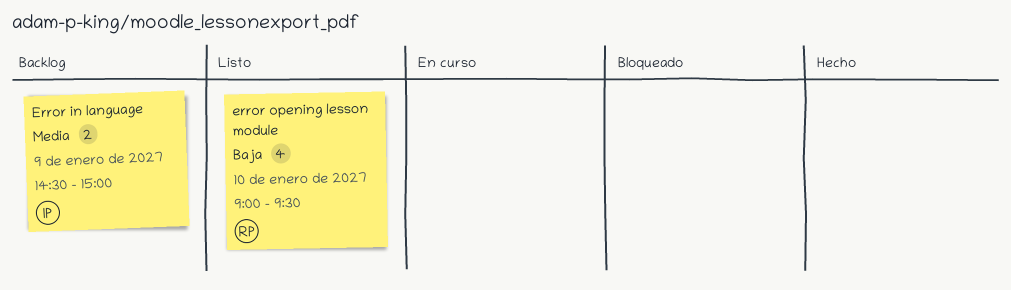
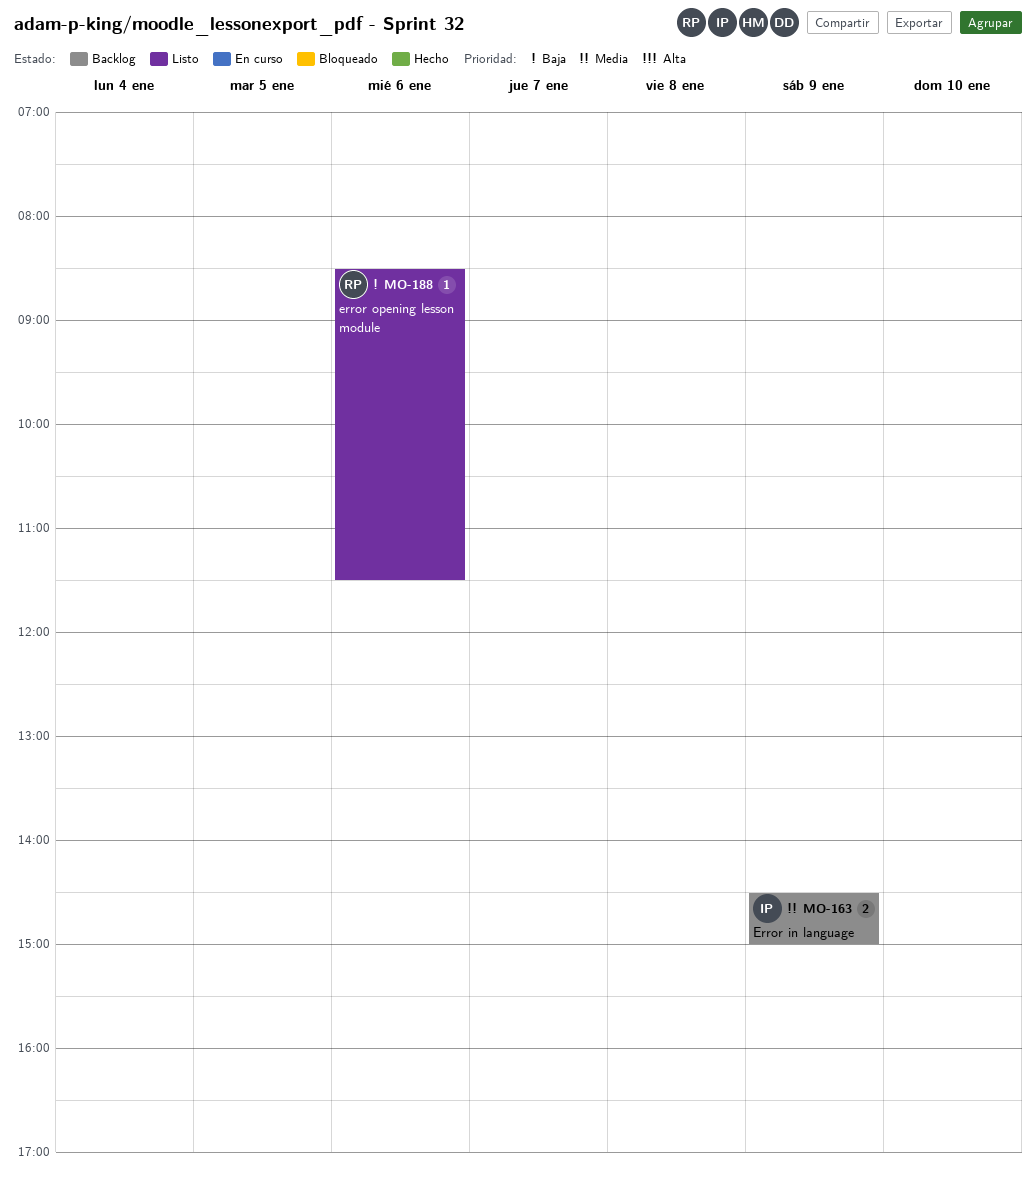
error opening lesson module, estimate: 4 -> 1
error opening lesson module, day: Jan 10 -> Jan 6
error opening lesson module, begins: 09:00 -> 08:30
error opening lesson module, ends: 09:30 -> 11:30

